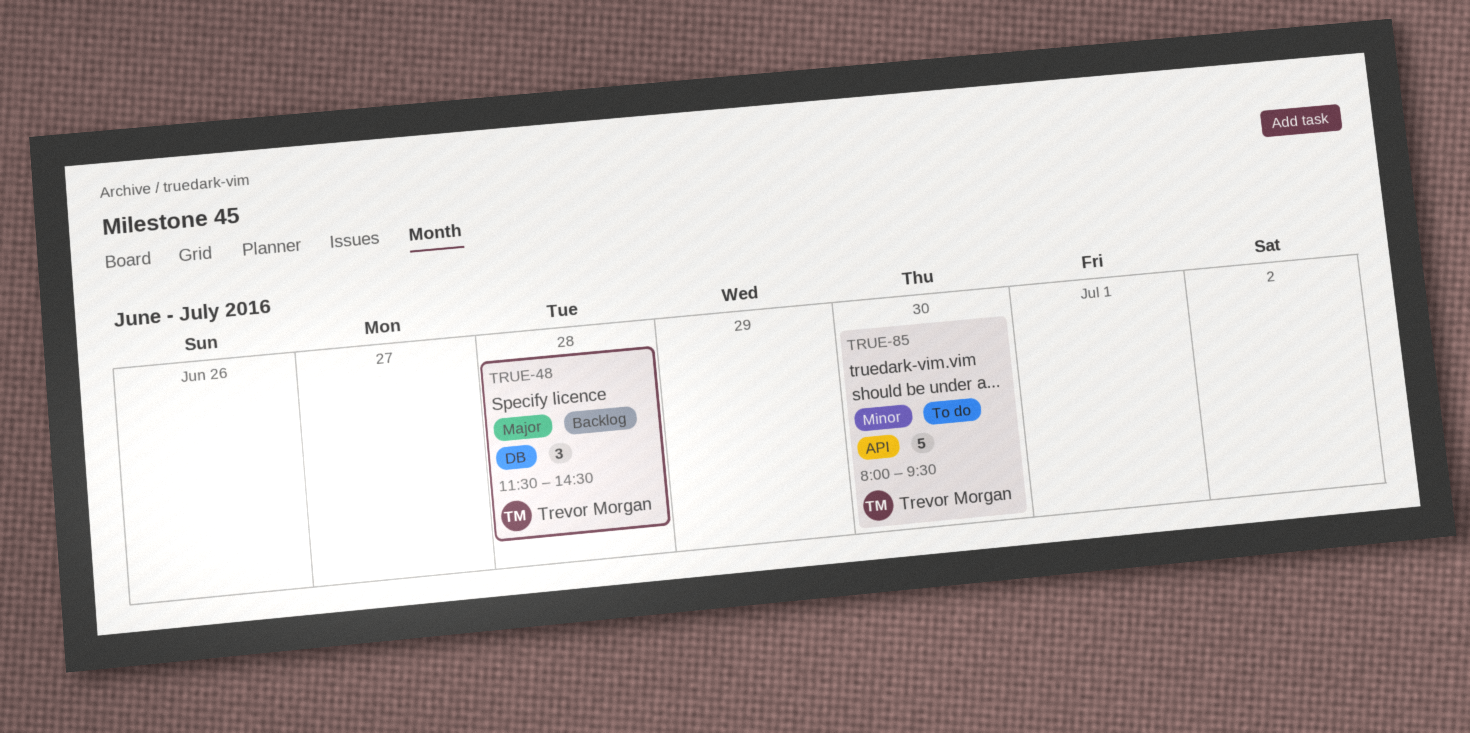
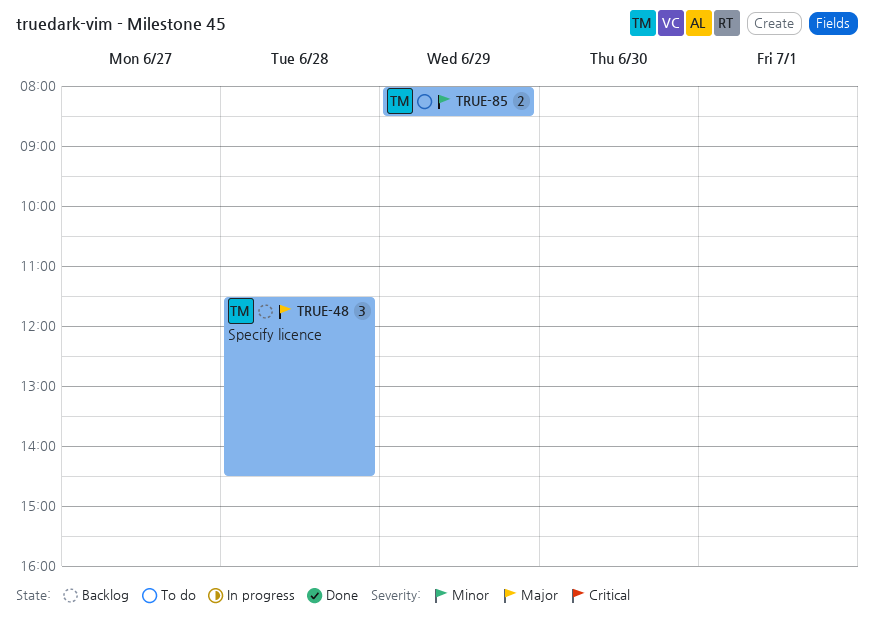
TRUE-85, estimate: 5 -> 2
TRUE-85, day: Jun 30 -> Jun 29
TRUE-85, ends: 09:30 -> 08:30

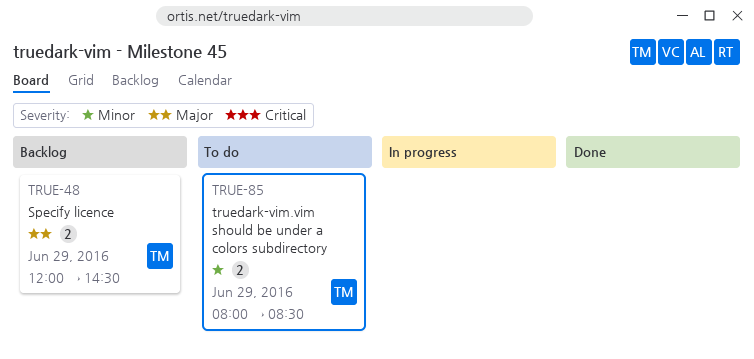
TRUE-48, estimate: 3 -> 2
TRUE-48, day: Jun 28 -> Jun 29
TRUE-48, begins: 11:30 -> 12:00

